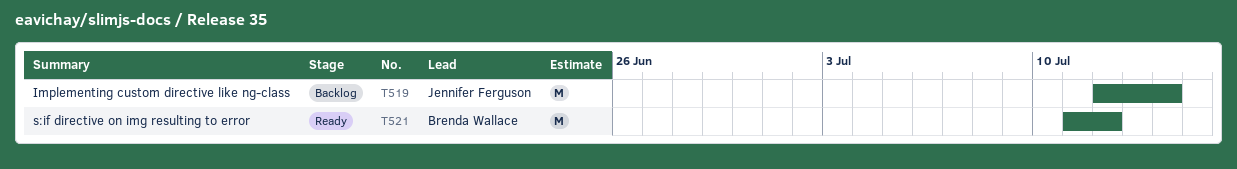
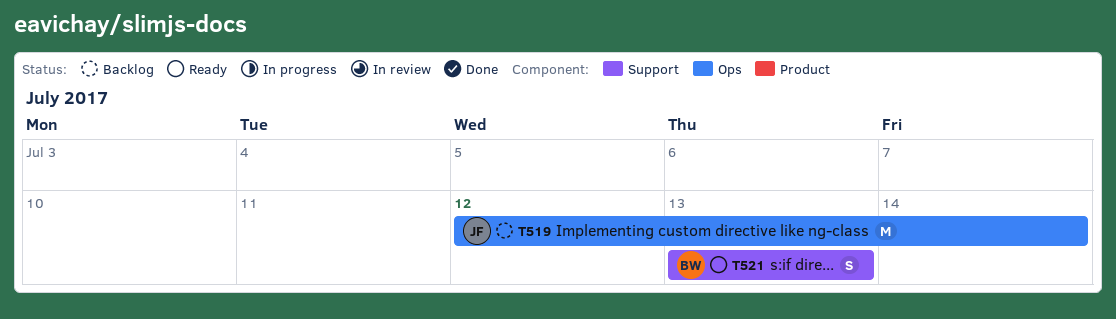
T521, estimate: M -> S
T521, start: Jul 11 -> Jul 13
T521, due: Jul 12 -> Jul 13

